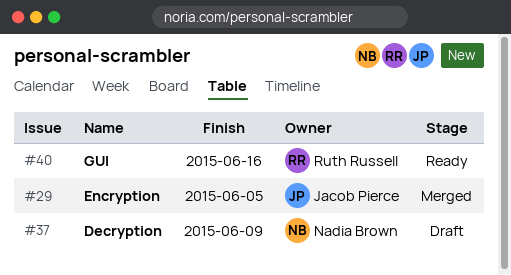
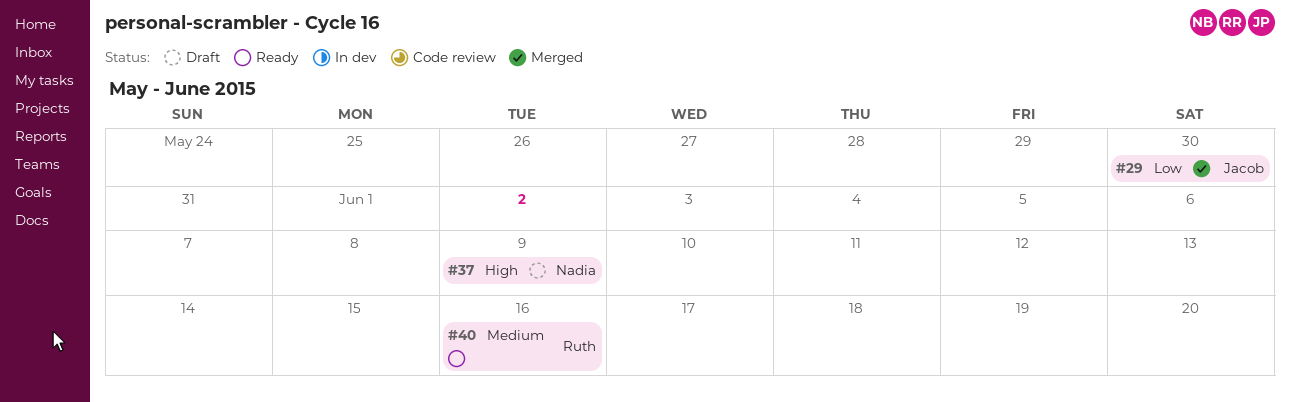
#29, due: Jun 5 -> May 30

